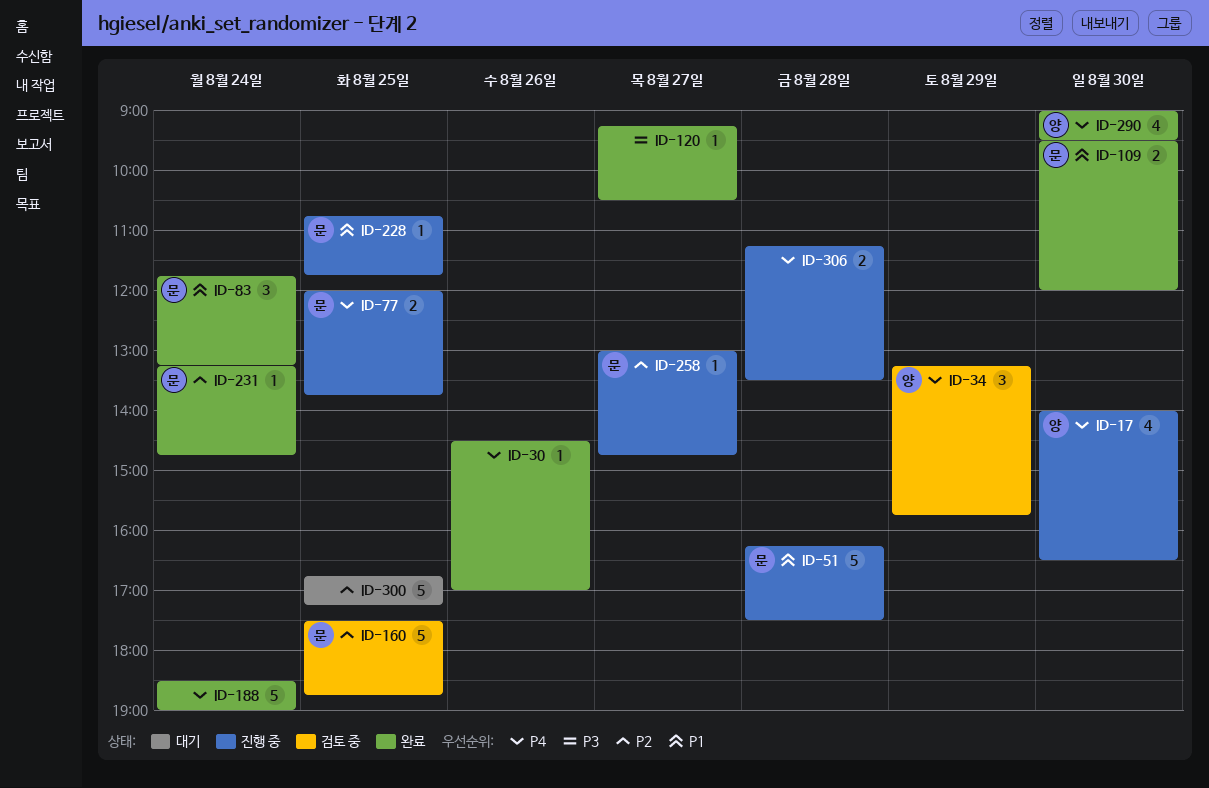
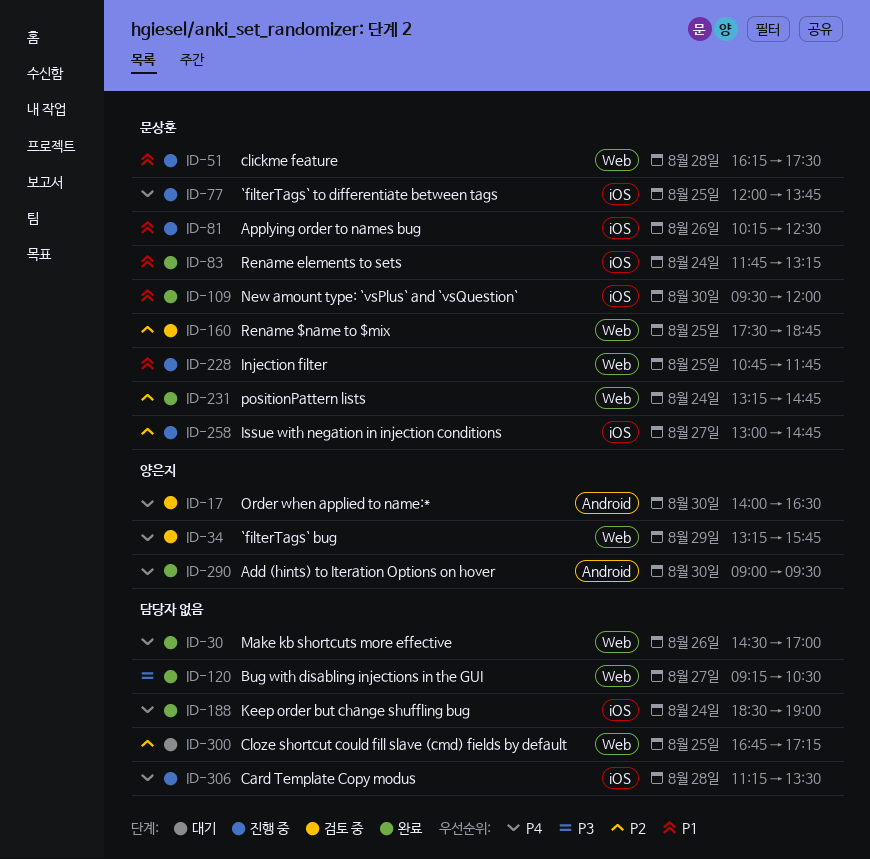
ID-17, status: 진행 중 -> 검토 중
ID-81: none -> present

